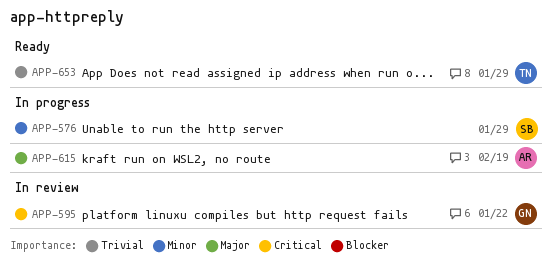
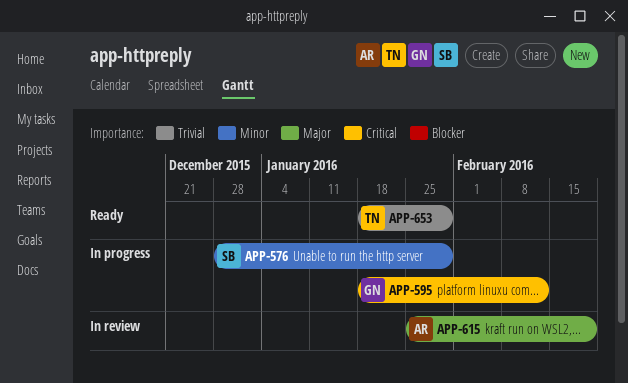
APP-595, status: In review -> In progress
APP-595, due: Jan 22 -> Feb 12
APP-615, status: In progress -> In review

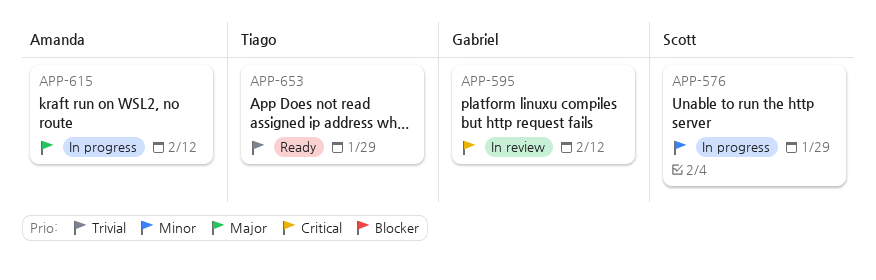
APP-595, status: In progress -> In review
APP-615, status: In review -> In progress
APP-615, due: Feb 19 -> Feb 12

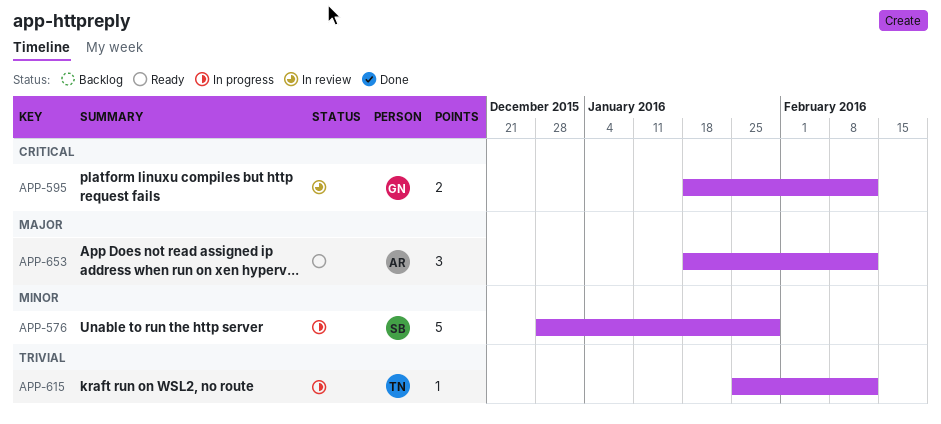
APP-615, owner: Amanda -> Tiago
APP-615, priority: Major -> Trivial
APP-653, owner: Tiago -> Amanda
APP-653, priority: Trivial -> Major
APP-653, due: Jan 29 -> Feb 12

